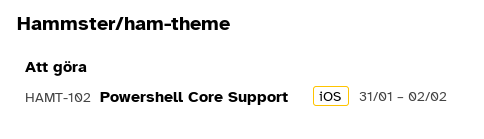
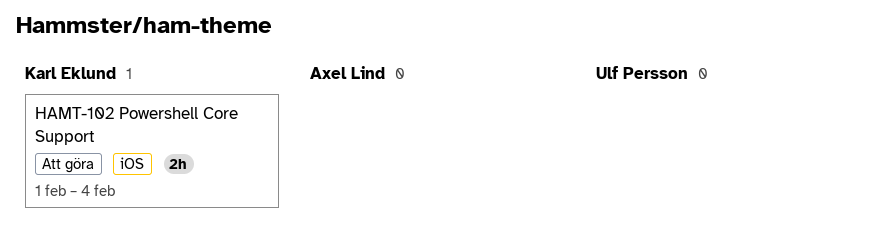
HAMT-102, start: Jan 31 -> Feb 1
HAMT-102, due: Feb 2 -> Feb 4

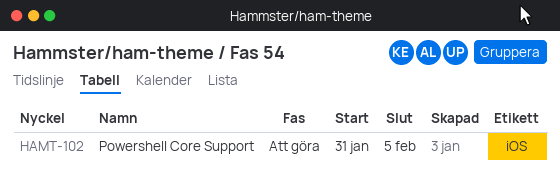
HAMT-102, start: Feb 1 -> Jan 31
HAMT-102, due: Feb 4 -> Feb 5

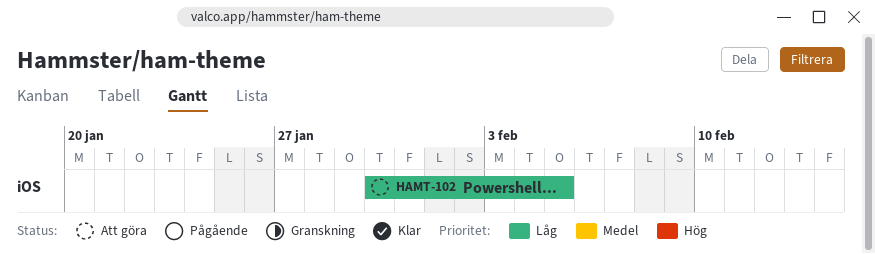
HAMT-102, start: Jan 31 -> Jan 30

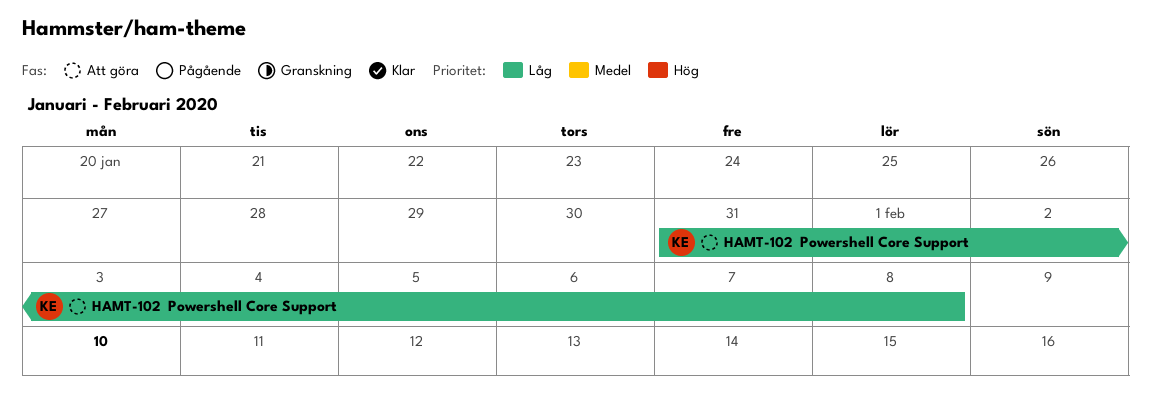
HAMT-102, start: Jan 30 -> Jan 31
HAMT-102, due: Feb 5 -> Feb 8

